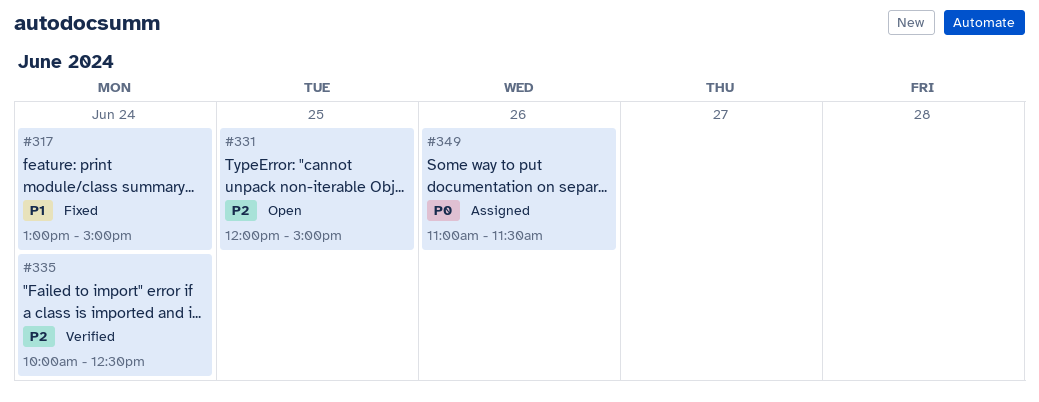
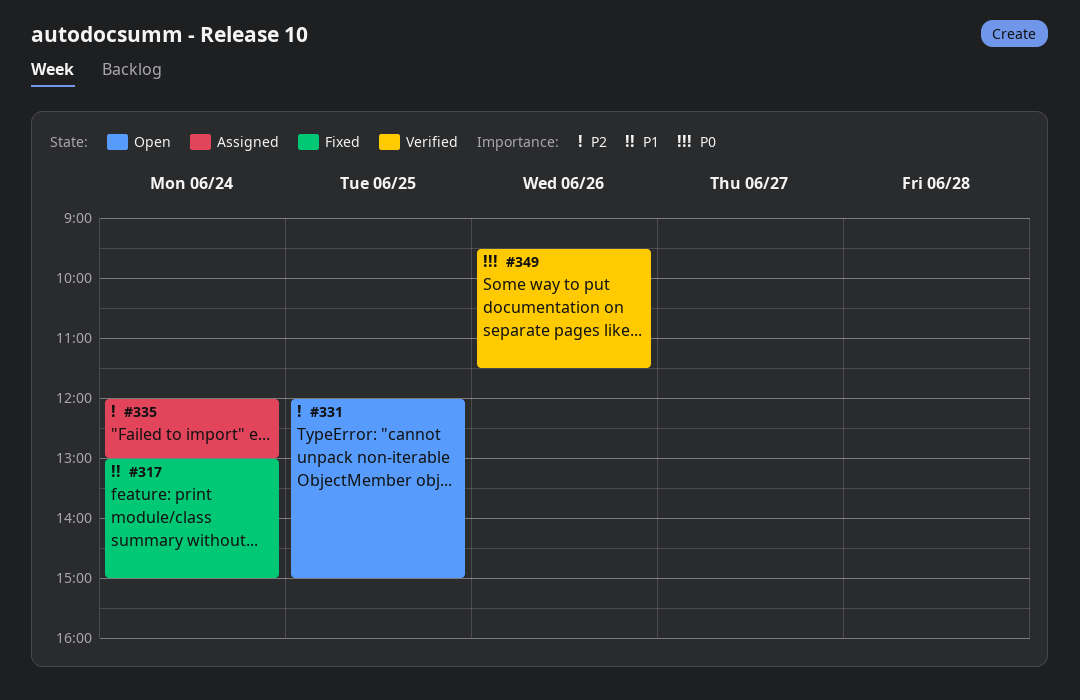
#335, status: Verified -> Assigned
#335, begins: 10:00 -> 12:00
#335, ends: 12:30 -> 13:00
#349, status: Assigned -> Verified
#349, begins: 11:00 -> 09:30

